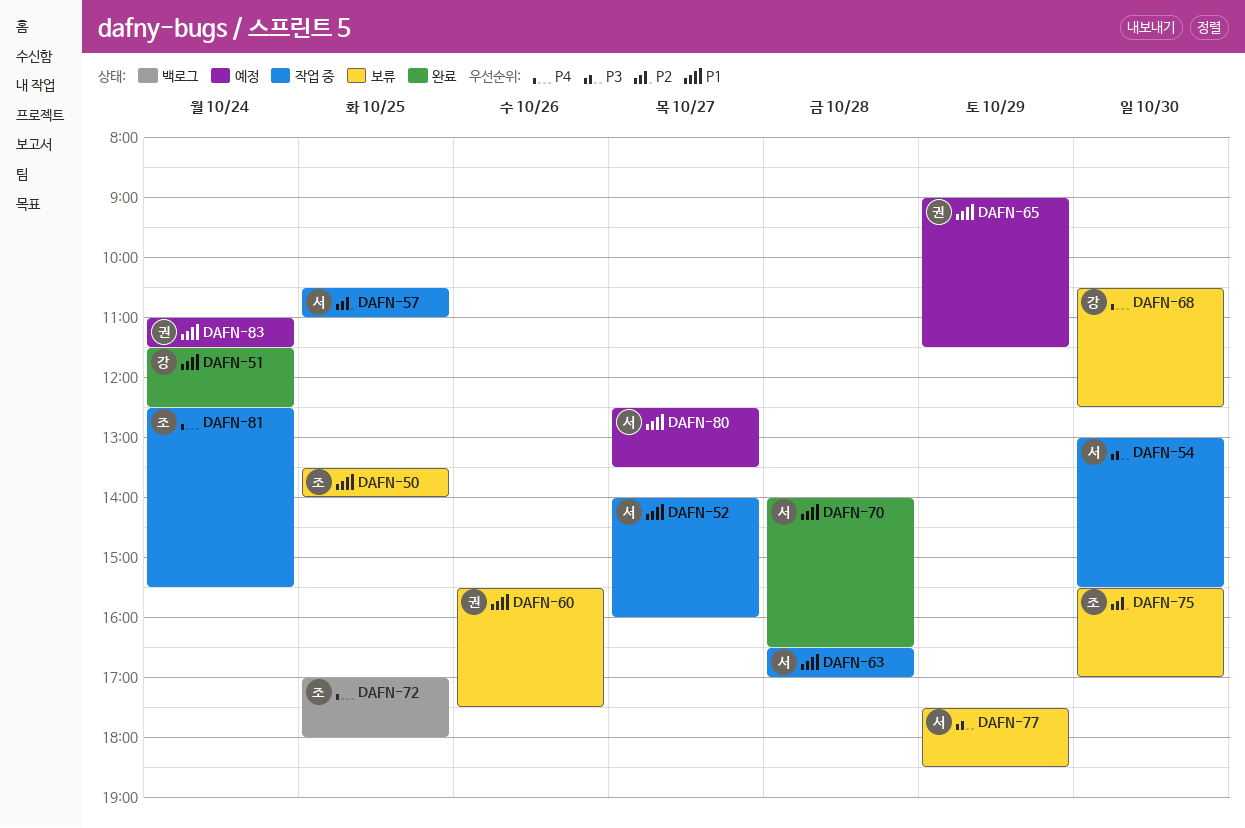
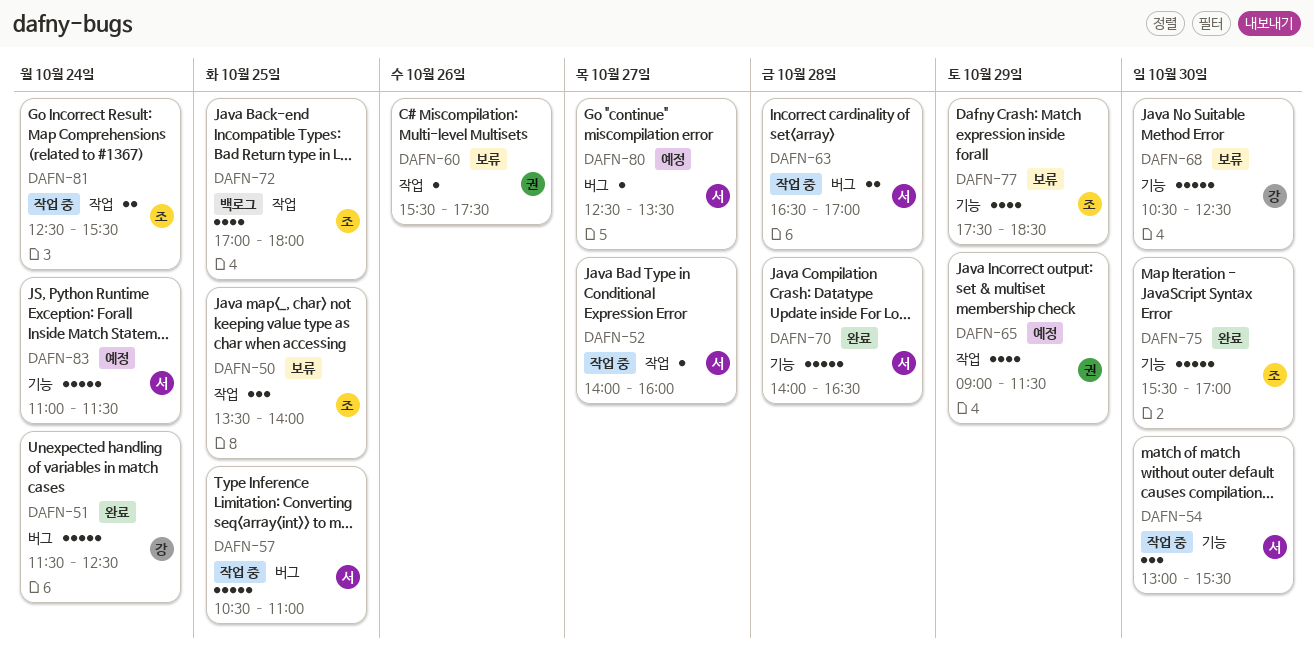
DAFN-75, status: 보류 -> 완료
DAFN-77, owner: 서 -> 조
DAFN-83, owner: 권 -> 서

